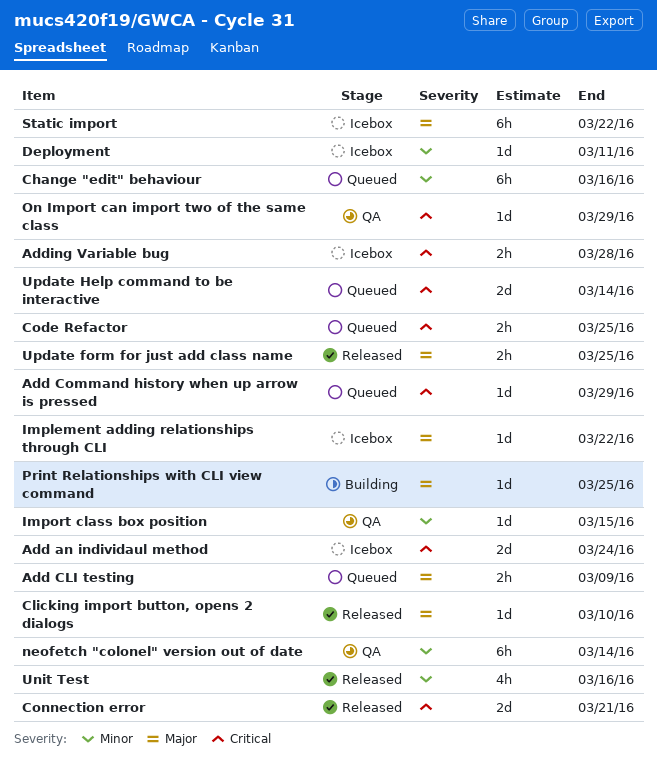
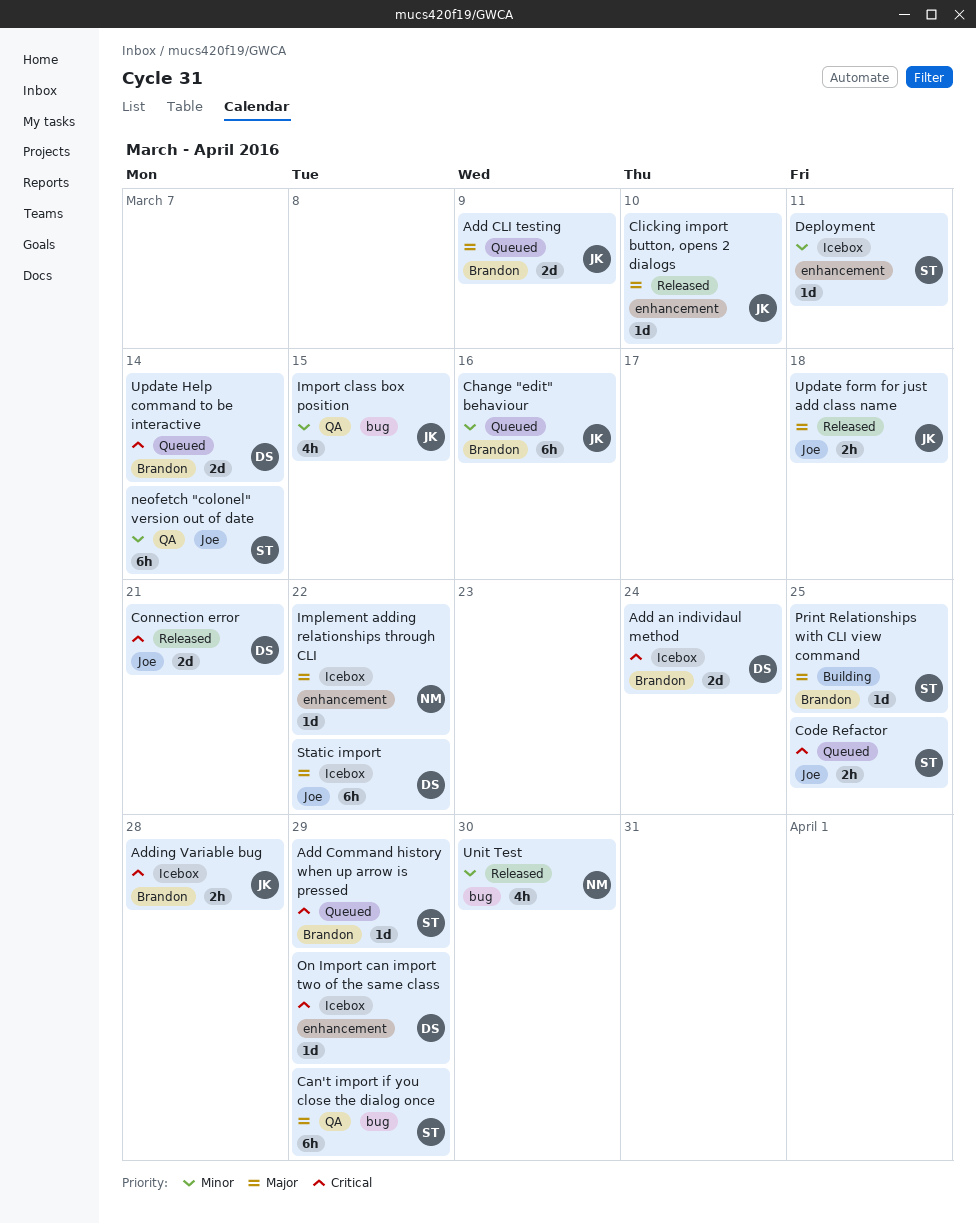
Add CLI testing, estimate: 2h -> 2d
Can't import if you close the dialog once: none -> present
Import class box position, estimate: 1d -> 4h
On Import can import two of the same class, status: QA -> Icebox
Unit Test, due: Mar 16 -> Mar 30
Update form for just add class name, due: Mar 25 -> Mar 18

